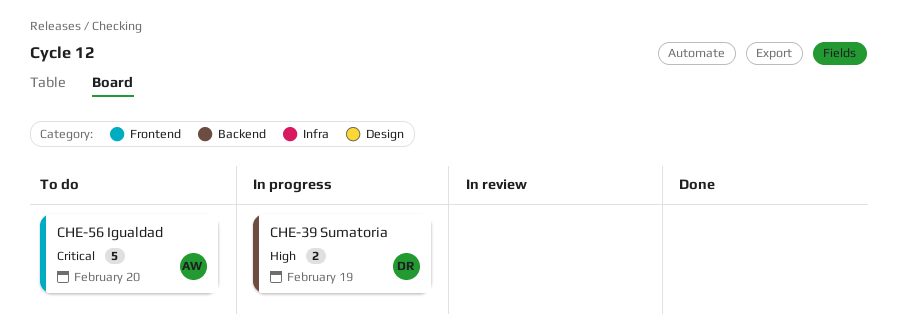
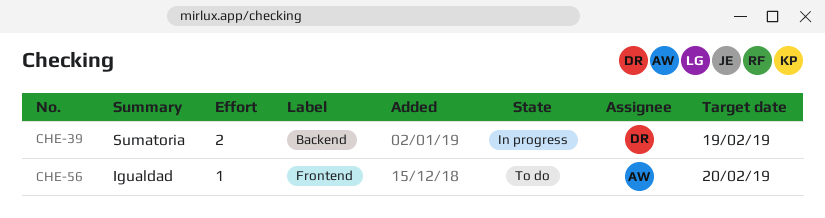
CHE-56, estimate: 5 -> 1

